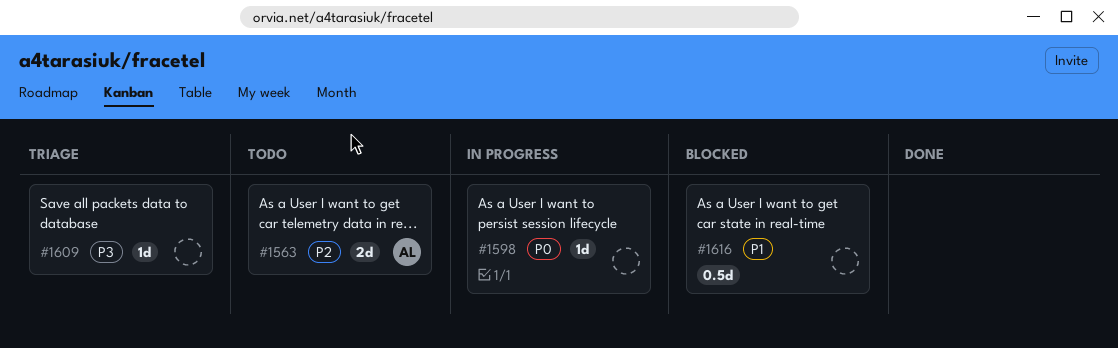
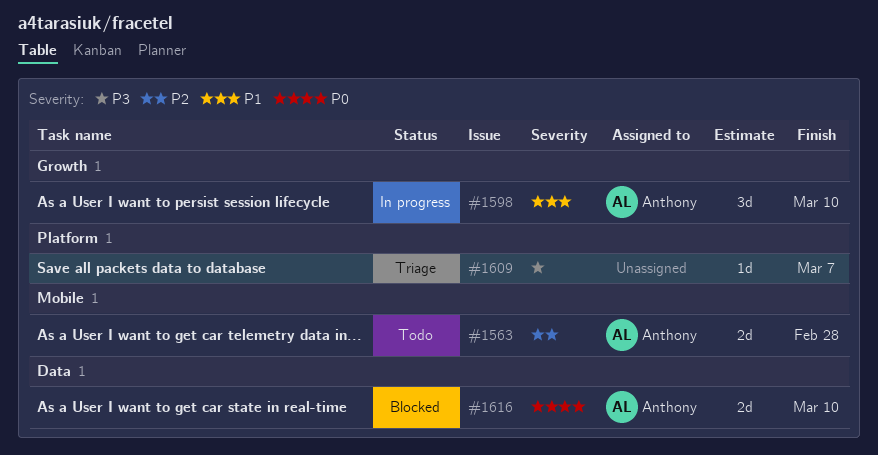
#1598, owner: none -> Anthony
#1598, priority: P0 -> P1
#1598, estimate: 1d -> 3d
#1616, owner: none -> Anthony
#1616, priority: P1 -> P0
#1616, estimate: 0.5d -> 2d

